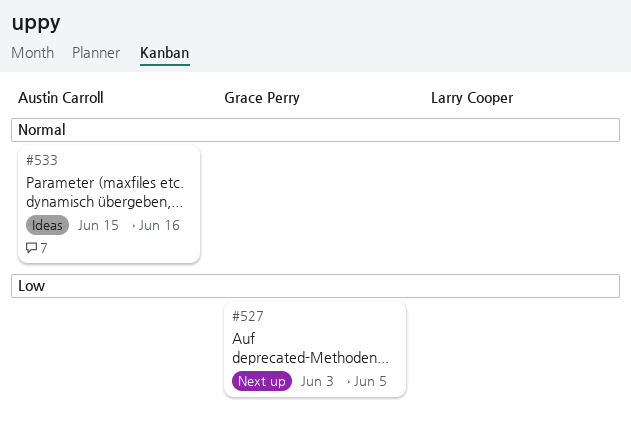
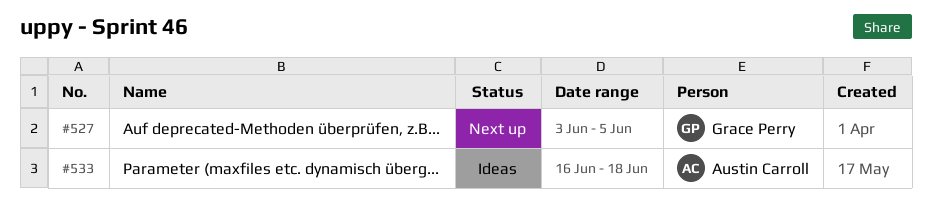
#533, start: Jun 15 -> Jun 16
#533, due: Jun 16 -> Jun 18

